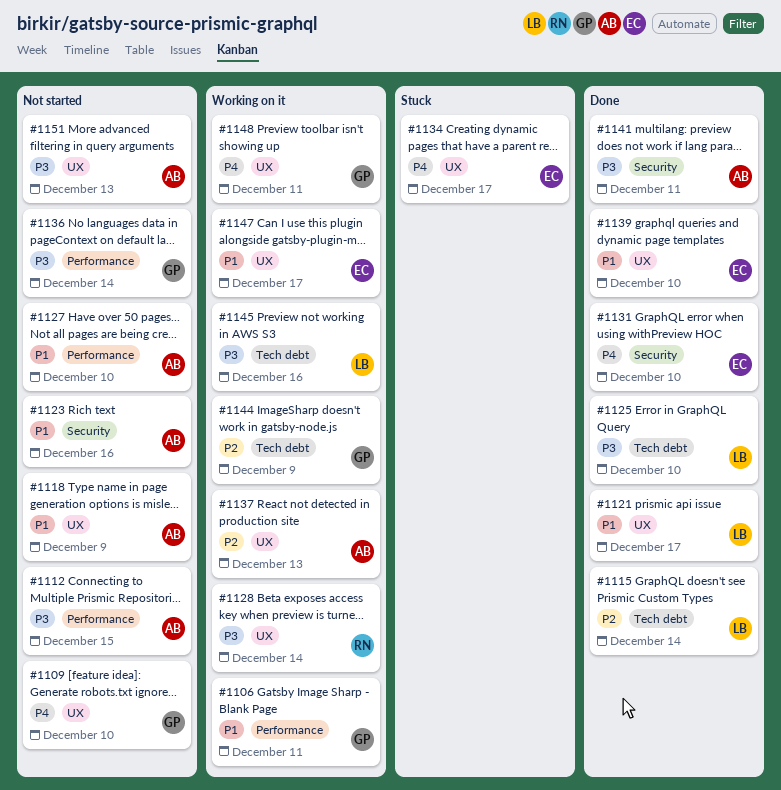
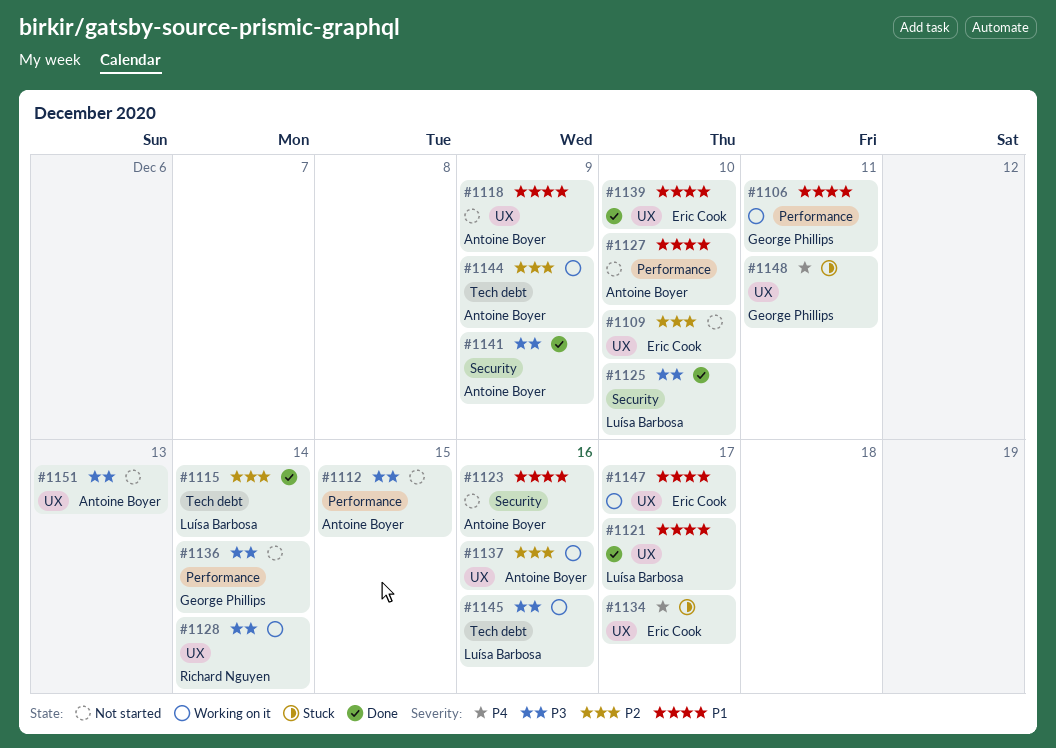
#1109, owner: George Phillips -> Eric Cook
#1109, priority: P4 -> P2
#1125, label: Tech debt -> Security
#1131: present -> none
#1137, due: Dec 13 -> Dec 16
#1141, due: Dec 11 -> Dec 9
#1144, owner: George Phillips -> Antoine Boyer
#1148, status: Working on it -> Stuck

